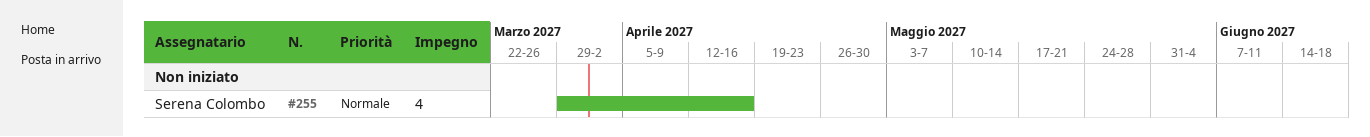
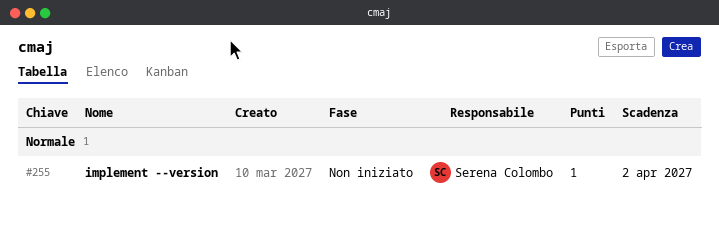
#255, estimate: 4 -> 1
#255, due: Apr 16 -> Apr 2

